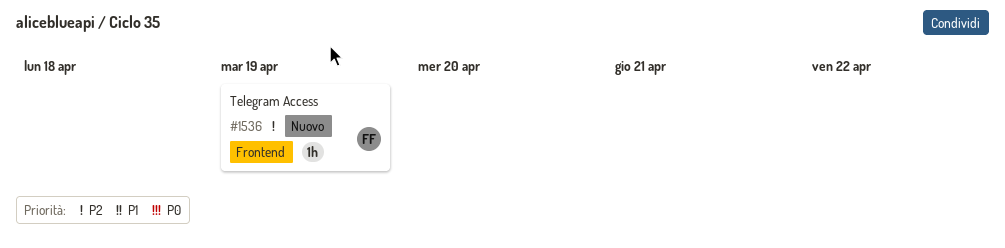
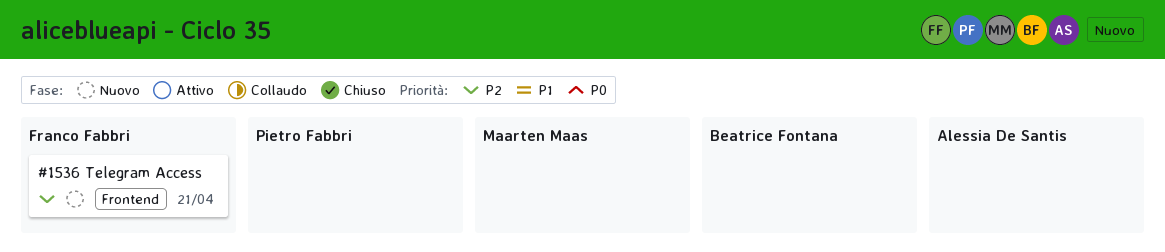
#1536, due: Apr 19 -> Apr 21

